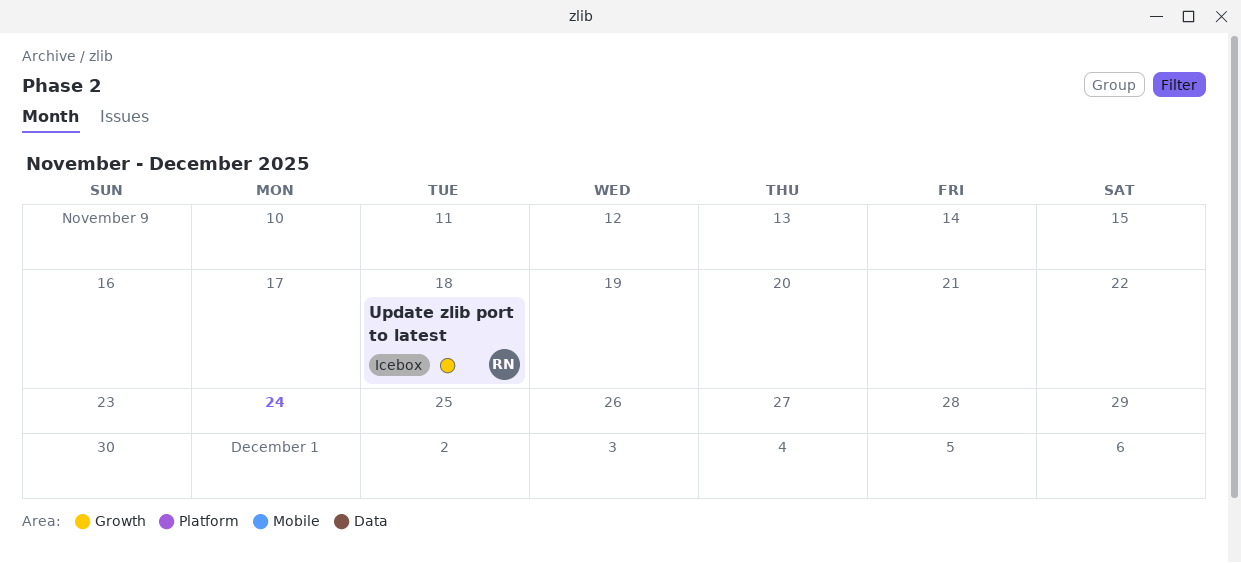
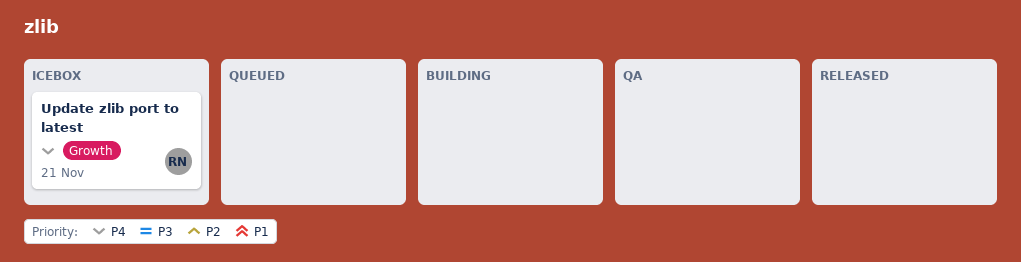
Update zlib port to latest, due: Nov 18 -> Nov 21

